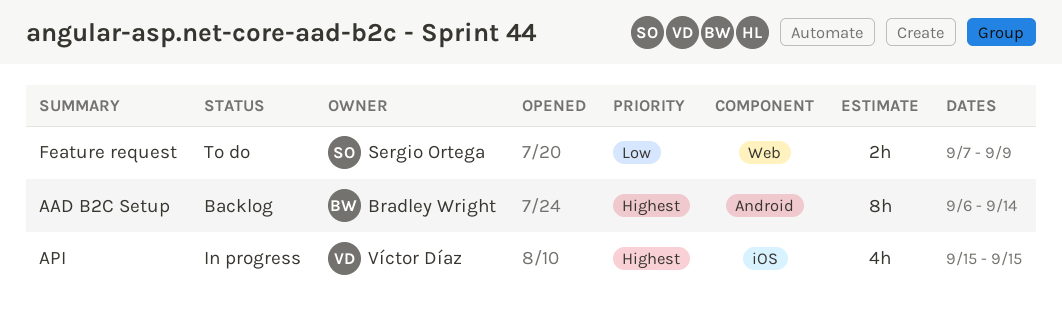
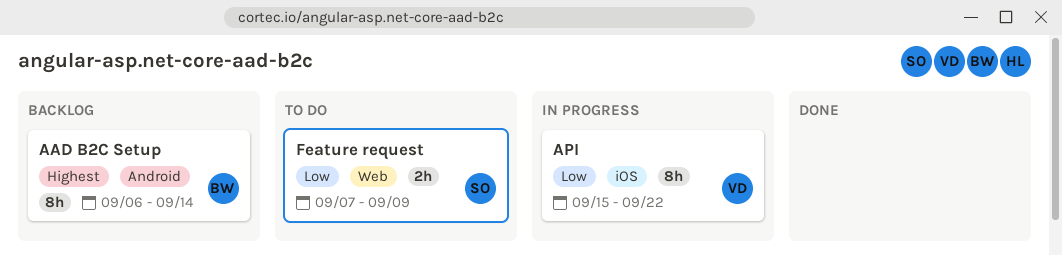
API, priority: Highest -> Low
API, estimate: 4h -> 8h
API, due: Sep 15 -> Sep 22

